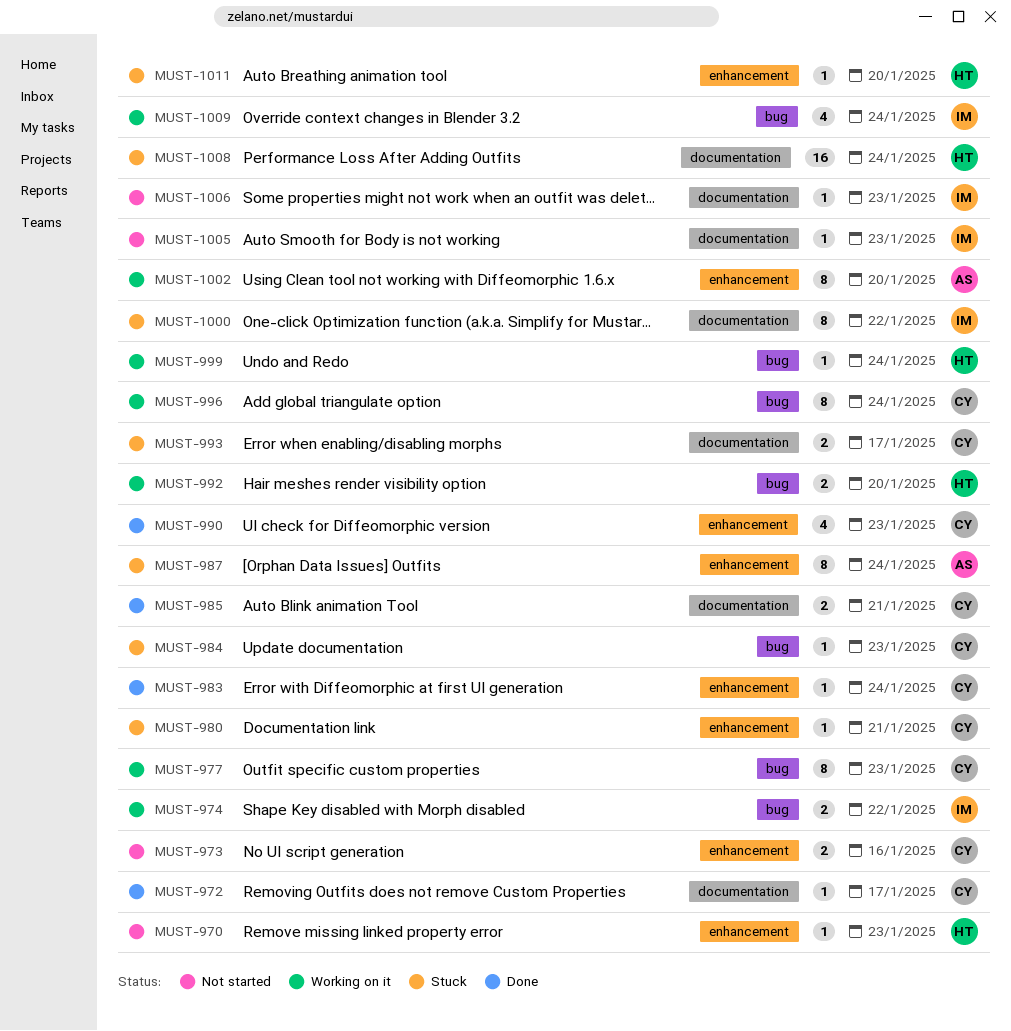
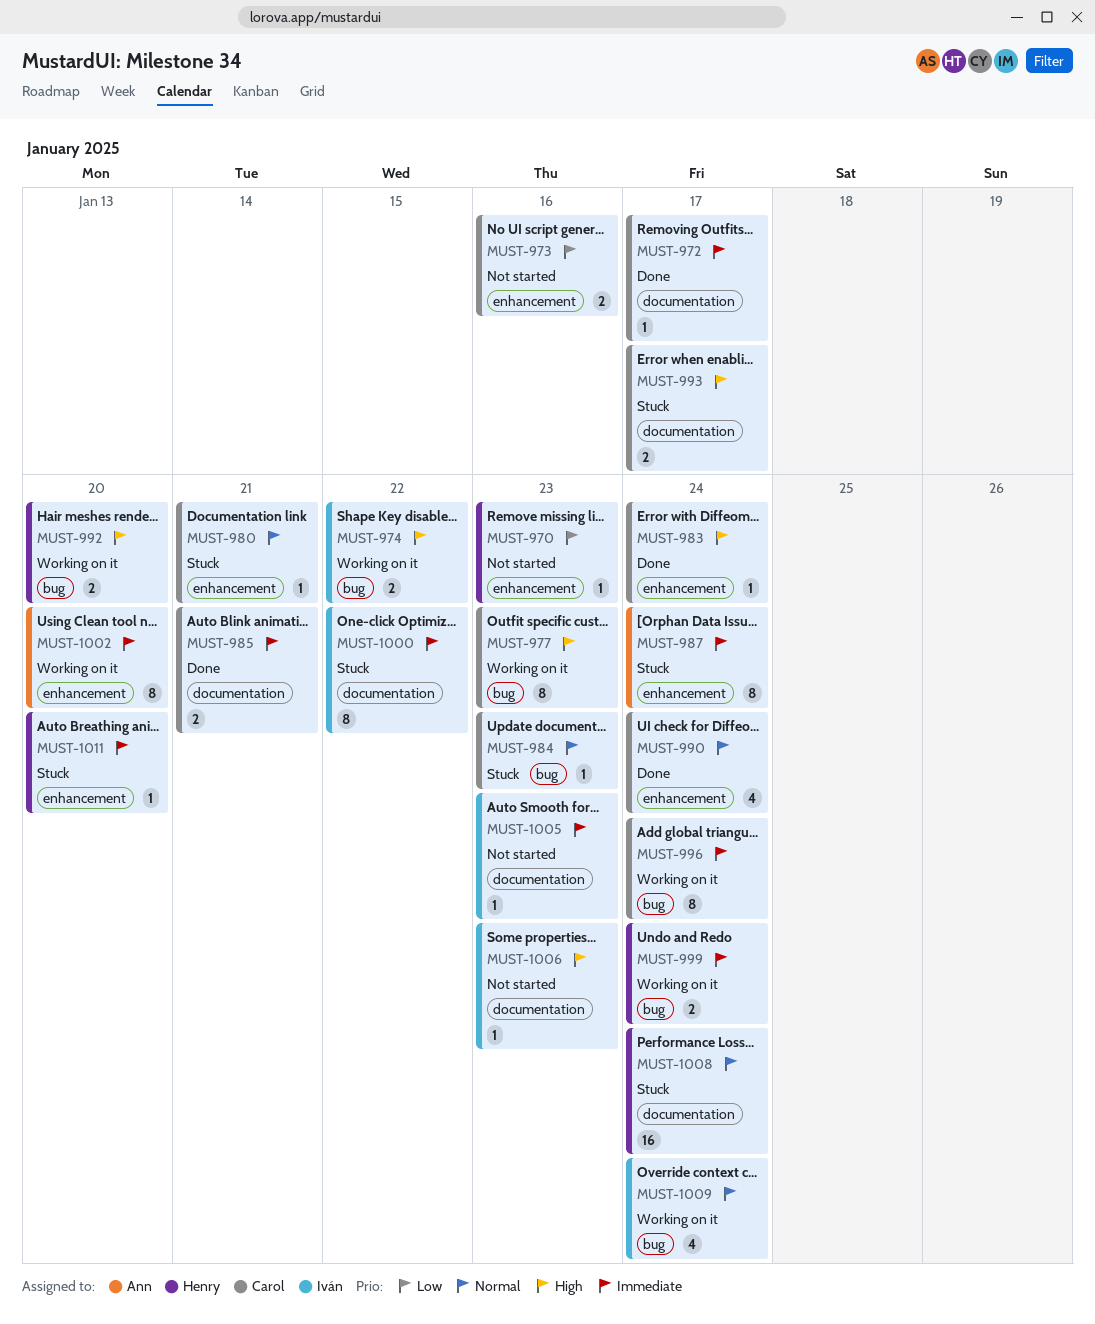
MUST-990, due: Jan 23 -> Jan 24
MUST-999, estimate: 1 -> 2

